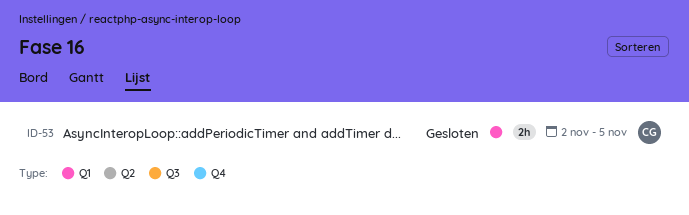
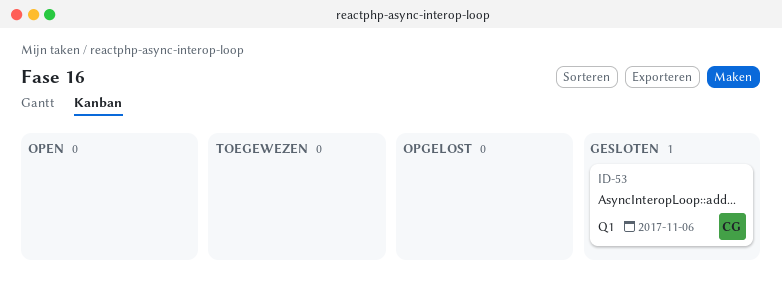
ID-53, due: Nov 5 -> Nov 6

